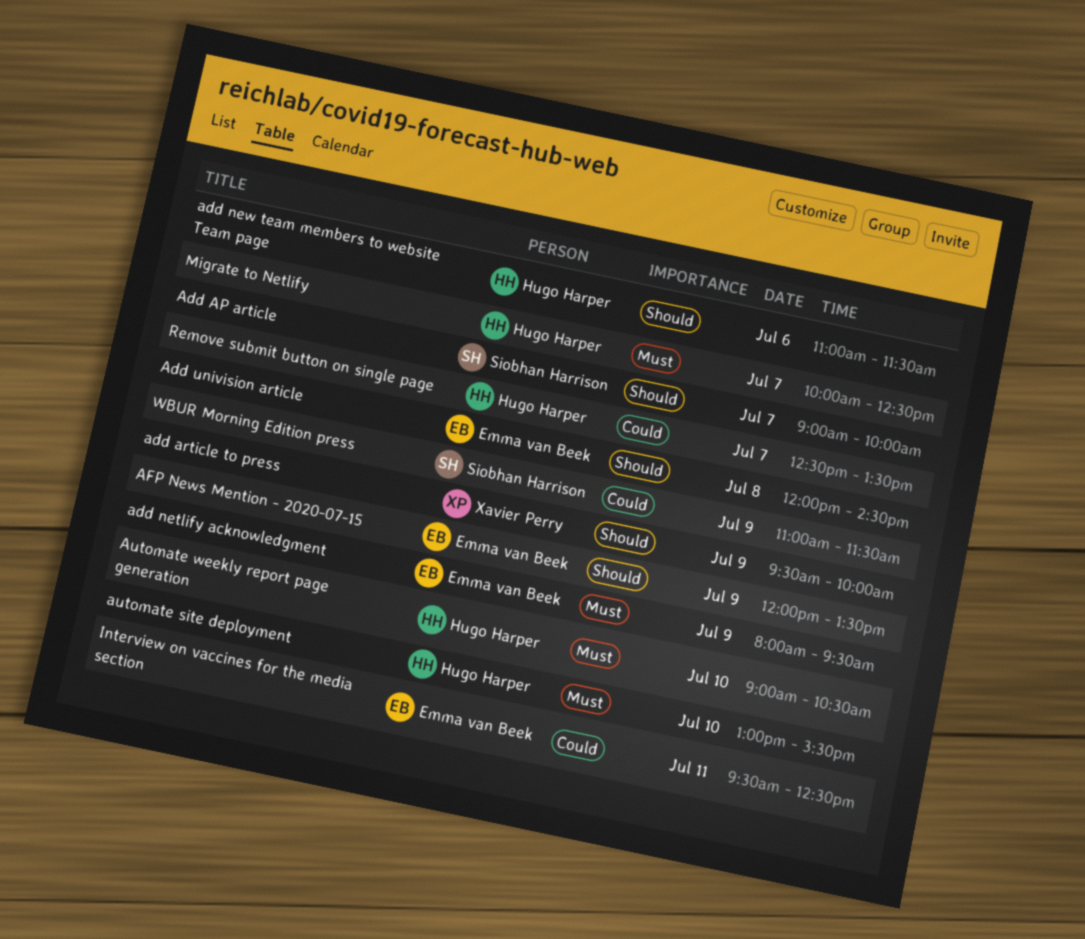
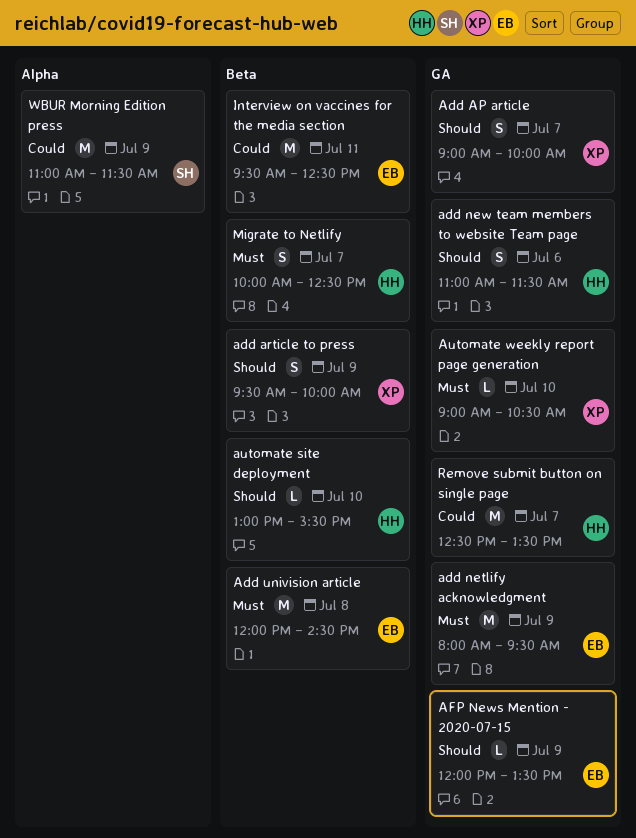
Add AP article, owner: Siobhan Harrison -> Xavier Perry
Add univision article, priority: Should -> Must
automate site deployment, priority: Must -> Should
Automate weekly report page generation, owner: Hugo Harper -> Xavier Perry

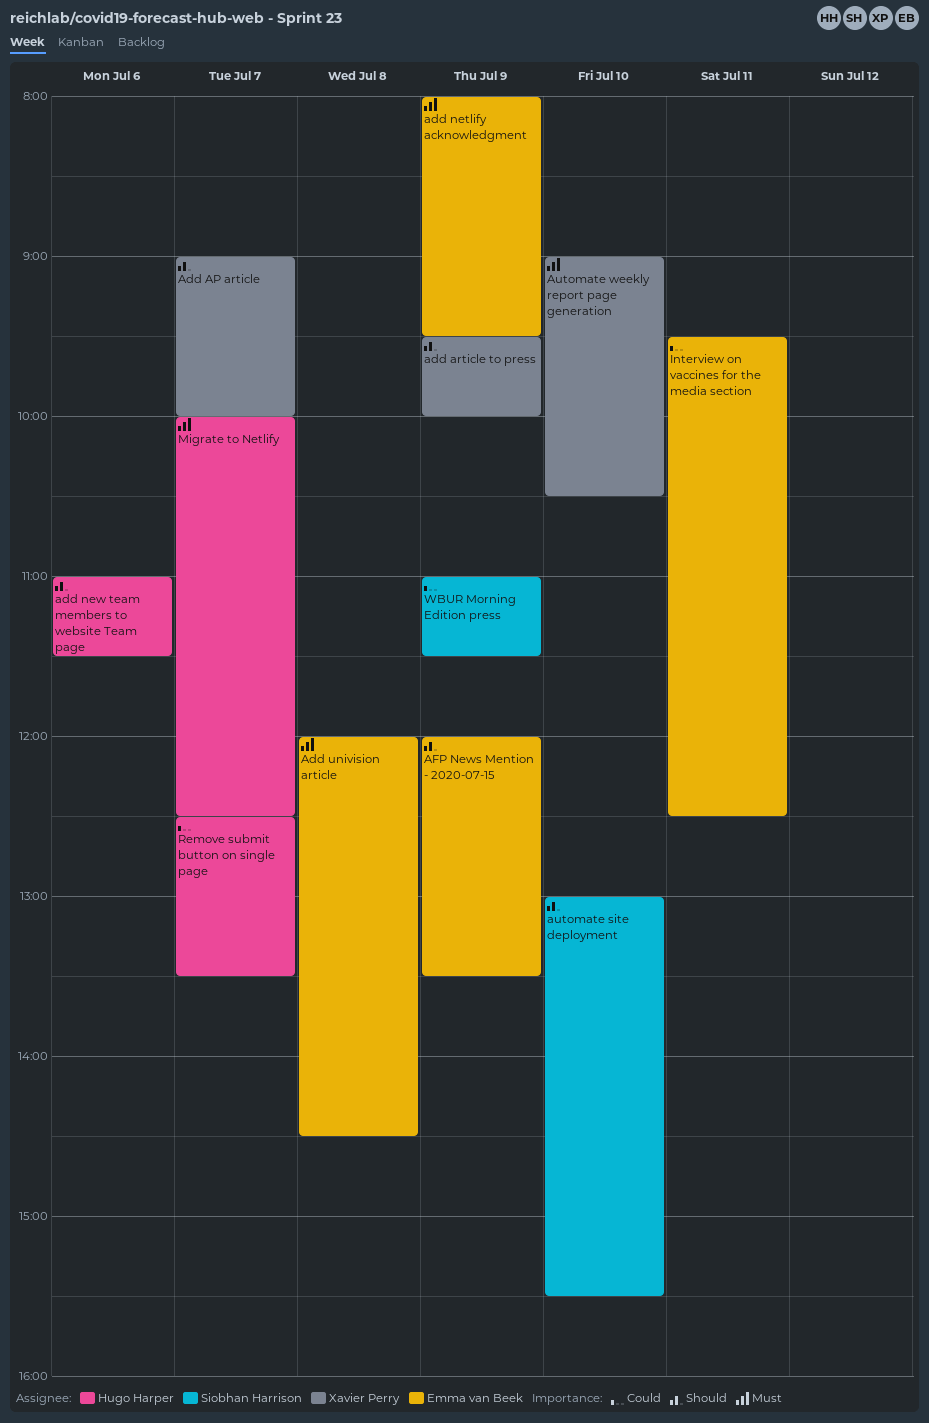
automate site deployment, owner: Hugo Harper -> Siobhan Harrison

